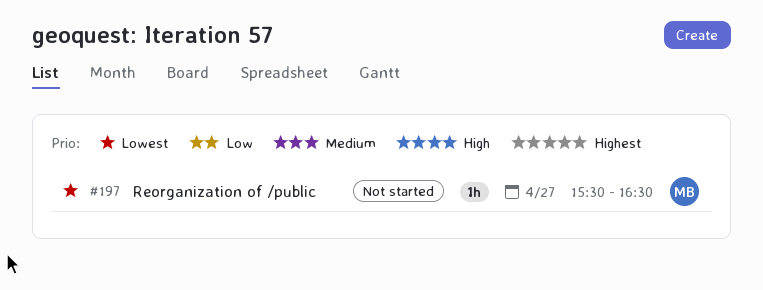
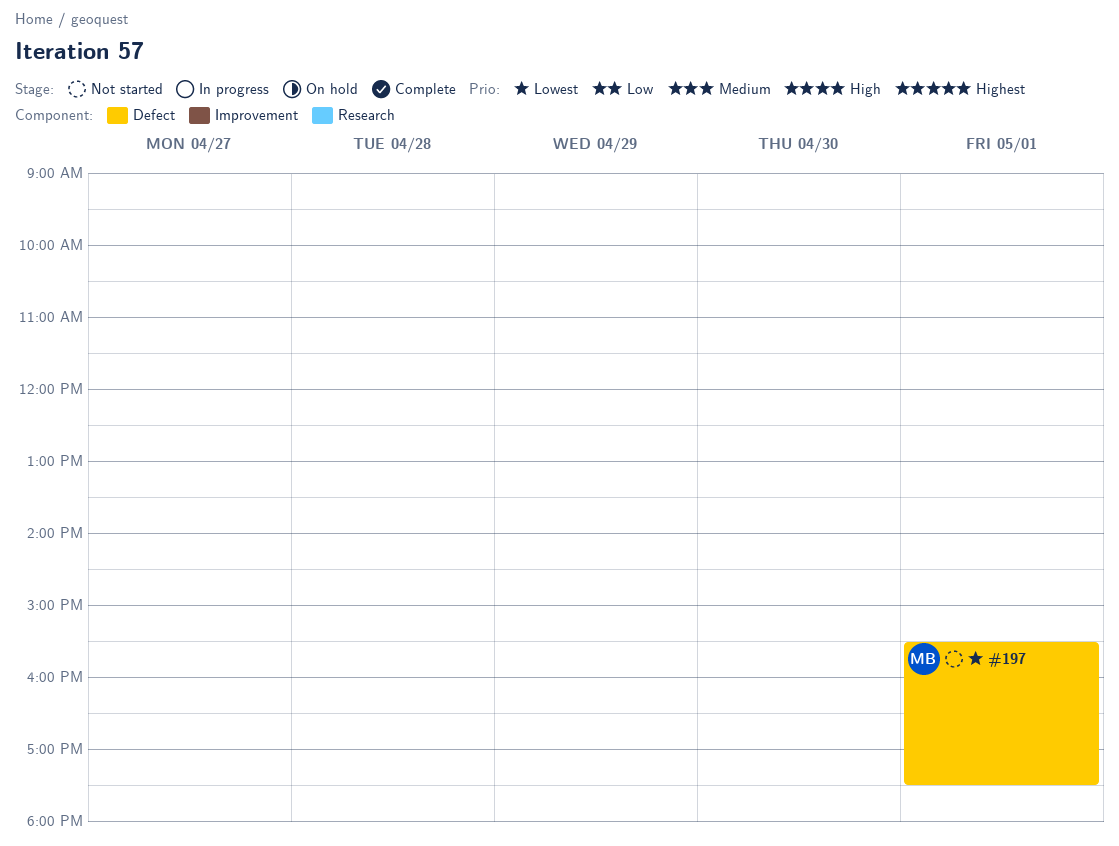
#197, day: Apr 27 -> May 1
#197, ends: 16:30 -> 17:30

